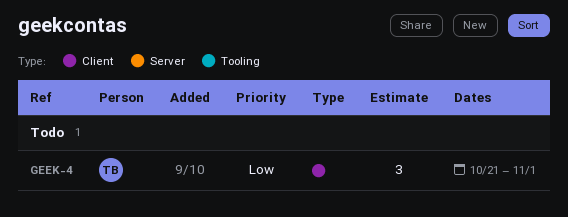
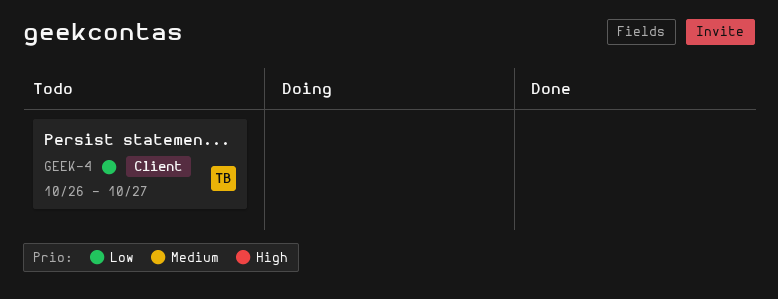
GEEK-4, start: Oct 21 -> Oct 26
GEEK-4, due: Nov 1 -> Oct 27

